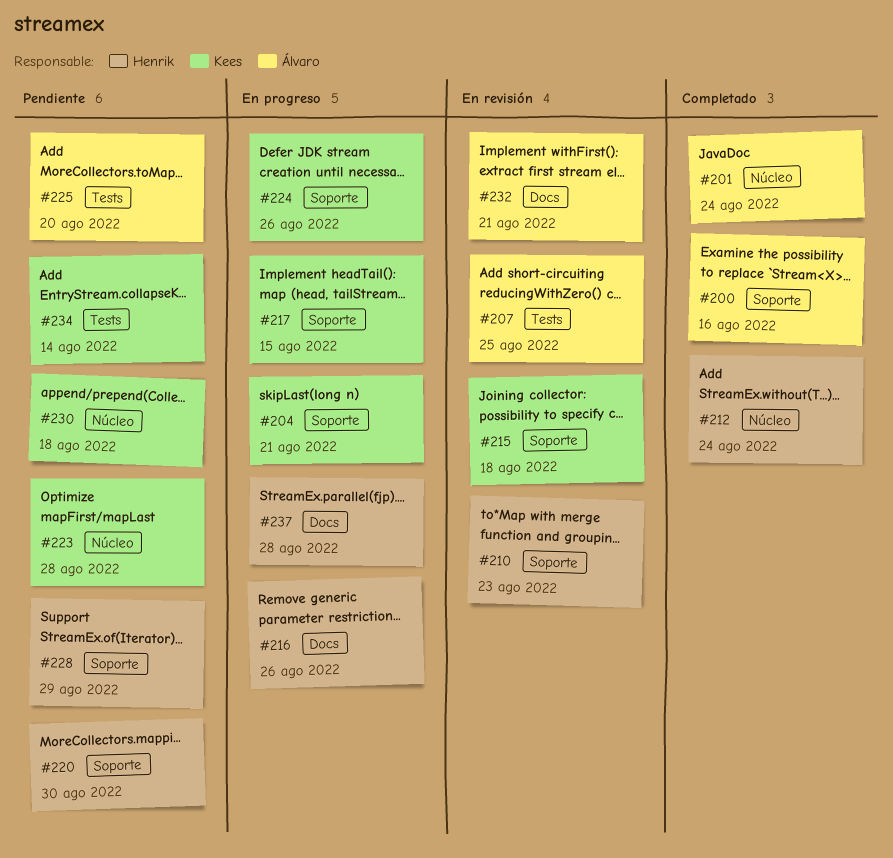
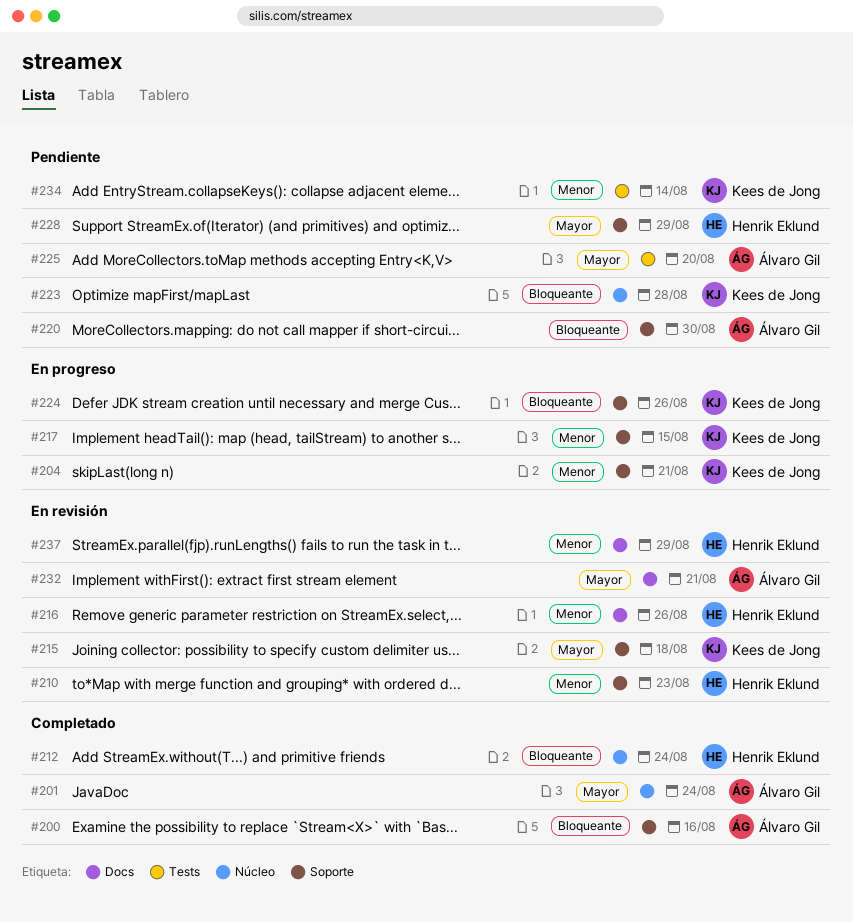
#207: present -> none
#216, status: En progreso -> En revisión
#220, owner: Henrik Eklund -> Álvaro Gil
#230: present -> none
#237, status: En progreso -> En revisión
#237, due: Aug 28 -> Aug 29

